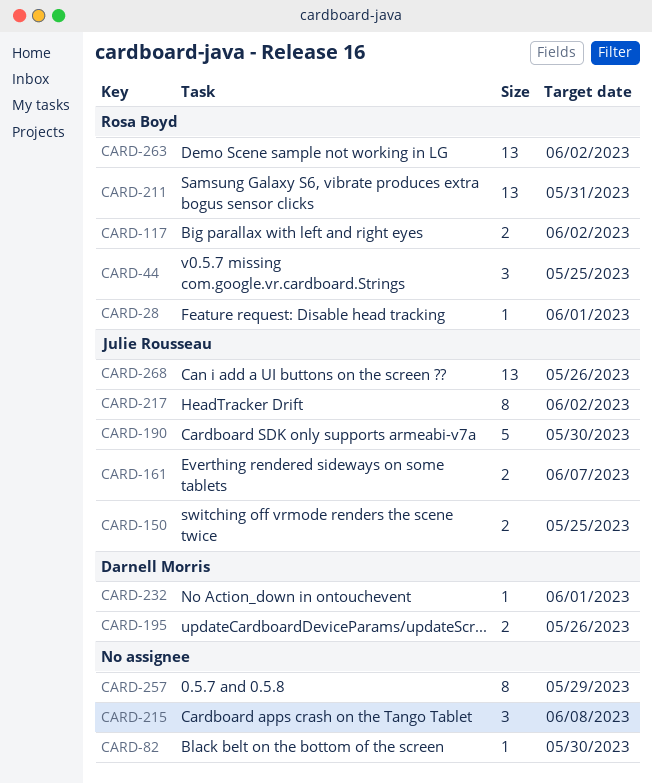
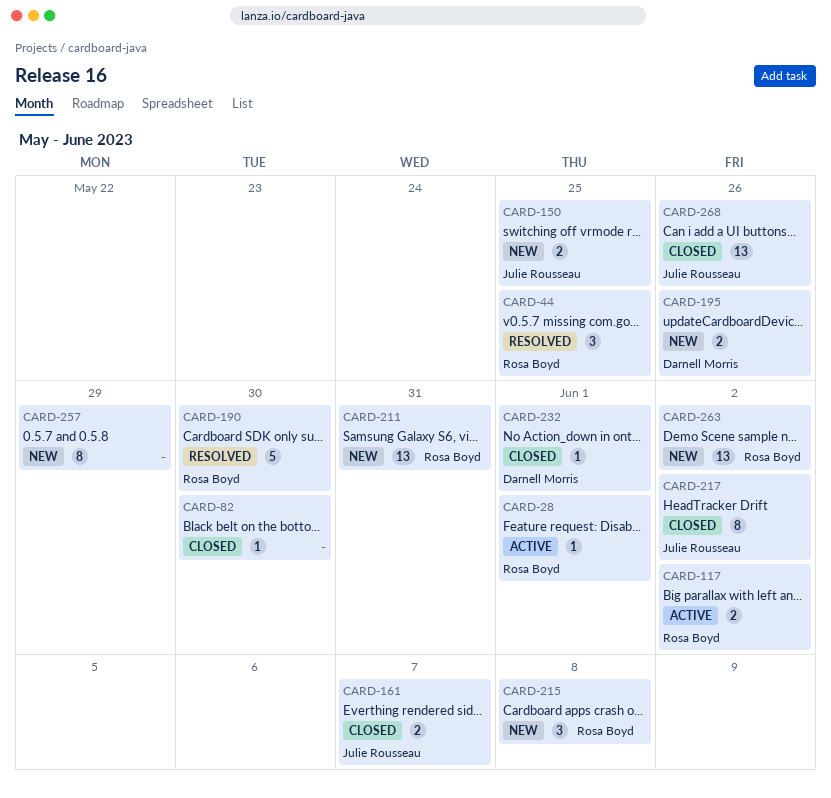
CARD-190, owner: Julie Rousseau -> Rosa Boyd
CARD-215, owner: none -> Rosa Boyd

